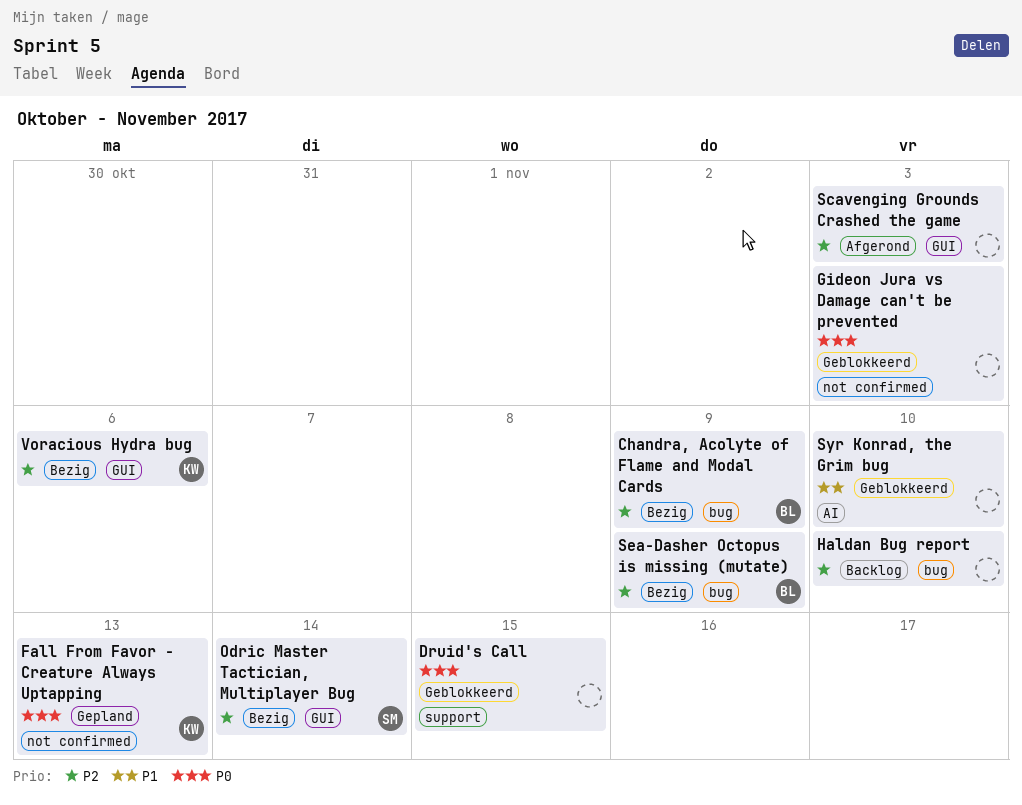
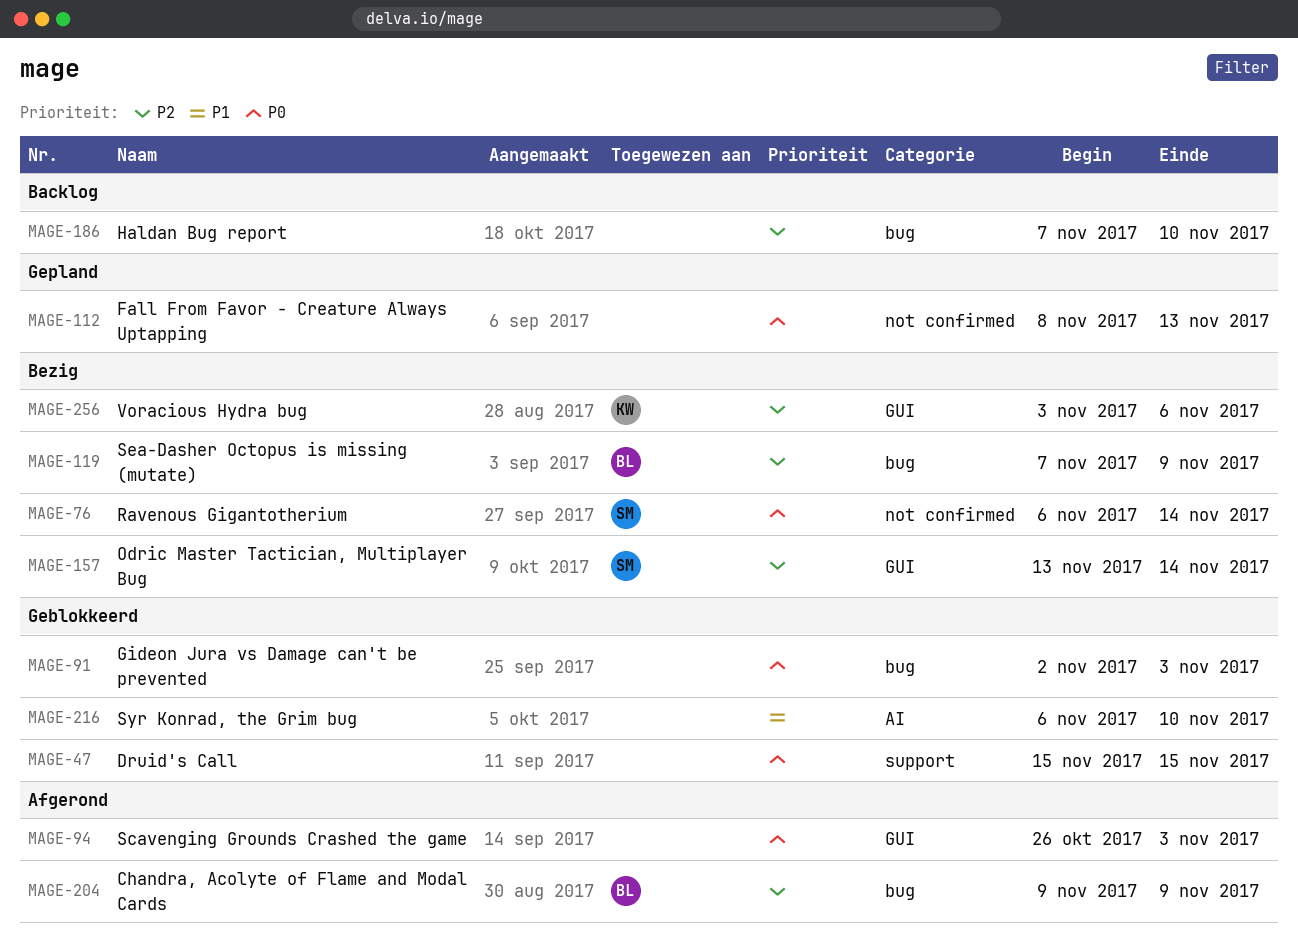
Chandra, Acolyte of Flame and Modal Cards, status: Bezig -> Afgerond
Fall From Favor - Creature Always Uptapping, owner: KW -> none
Gideon Jura vs Damage can't be prevented, label: not confirmed -> bug
Ravenous Gigantotherium: none -> present
Scavenging Grounds Crashed the game, priority: P2 -> P0

